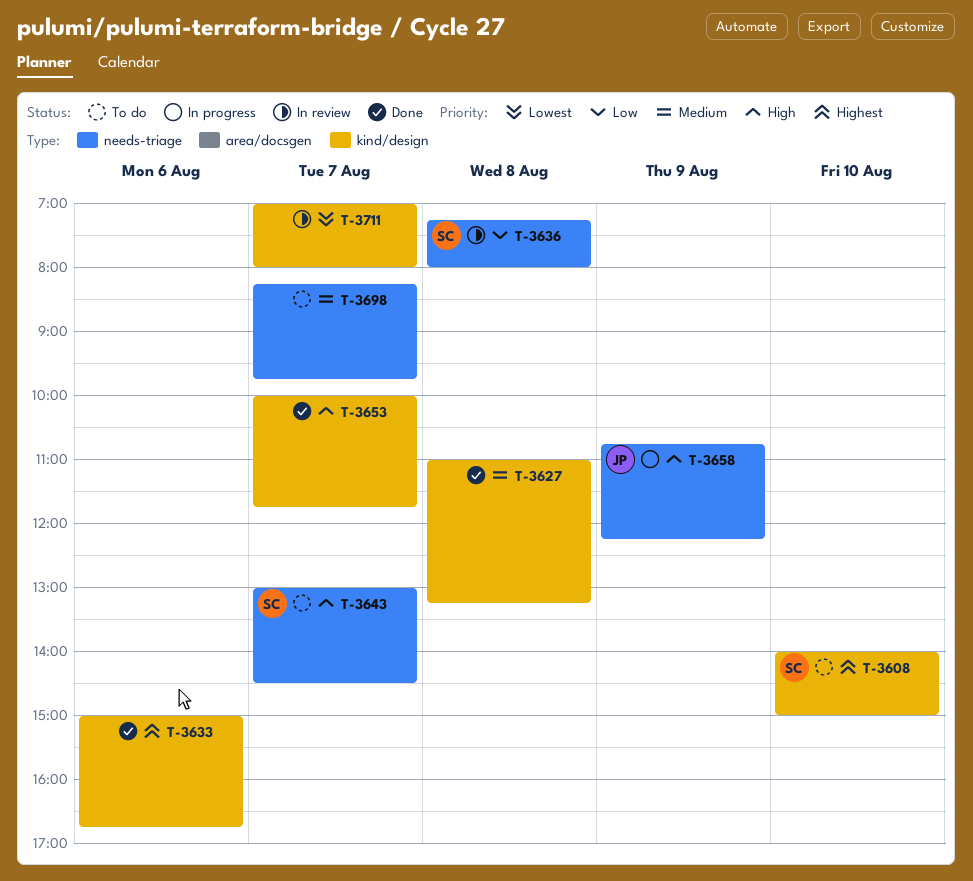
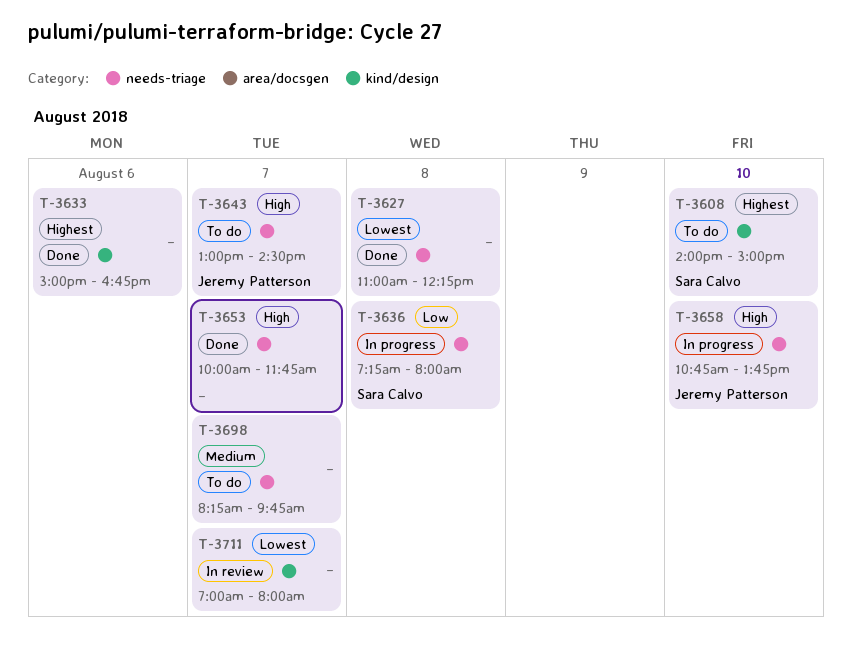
T-3627, priority: Medium -> Lowest
T-3627, label: kind/design -> needs-triage
T-3627, ends: 13:15 -> 12:15
T-3636, status: In review -> In progress
T-3643, owner: Sara Calvo -> Jeremy Patterson
T-3653, label: kind/design -> needs-triage
T-3658, day: Aug 9 -> Aug 10
T-3658, ends: 12:15 -> 13:45

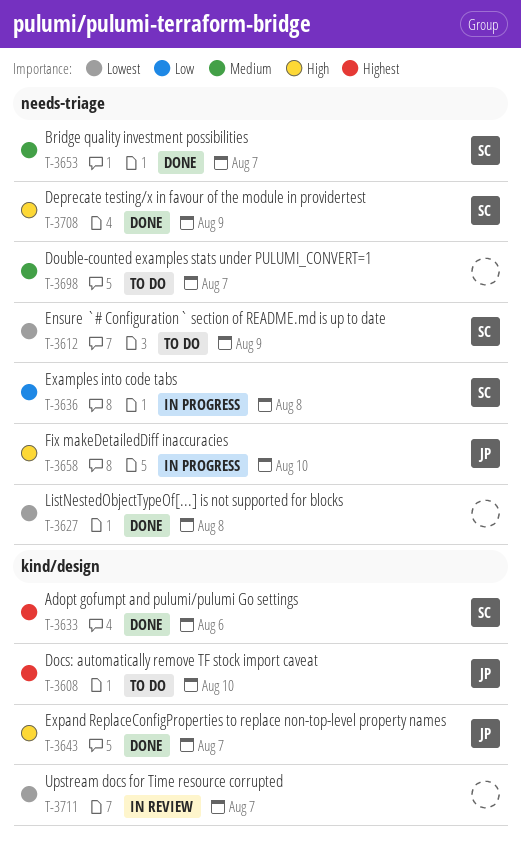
T-3608, owner: Sara Calvo -> Jeremy Patterson
T-3612: none -> present
T-3633, owner: none -> Sara Calvo
T-3643, status: To do -> Done
T-3643, label: needs-triage -> kind/design
T-3653, owner: none -> Sara Calvo
T-3653, priority: High -> Medium
T-3708: none -> present

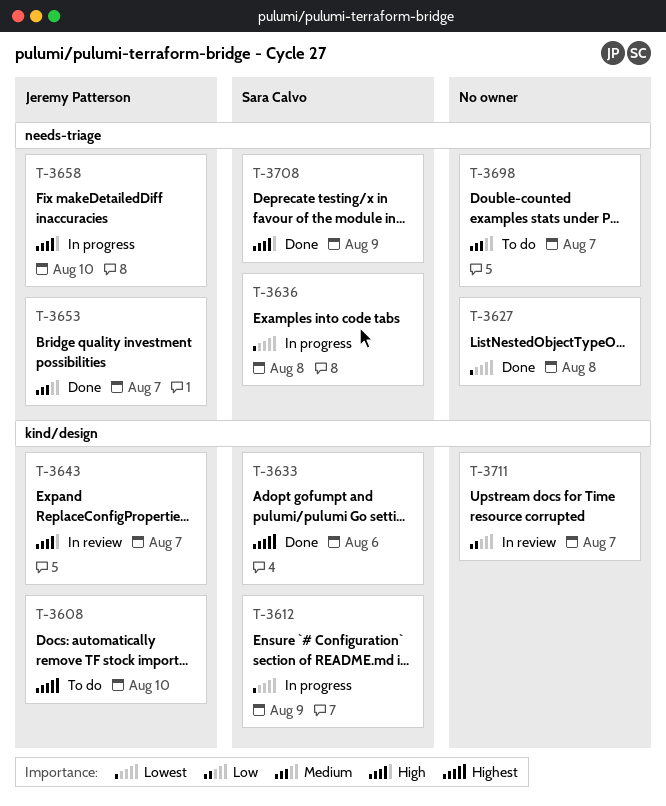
T-3612, status: To do -> In progress
T-3612, label: needs-triage -> kind/design
T-3636, priority: Low -> Lowest
T-3643, status: Done -> In review
T-3653, owner: Sara Calvo -> Jeremy Patterson
T-3711, priority: Lowest -> Low

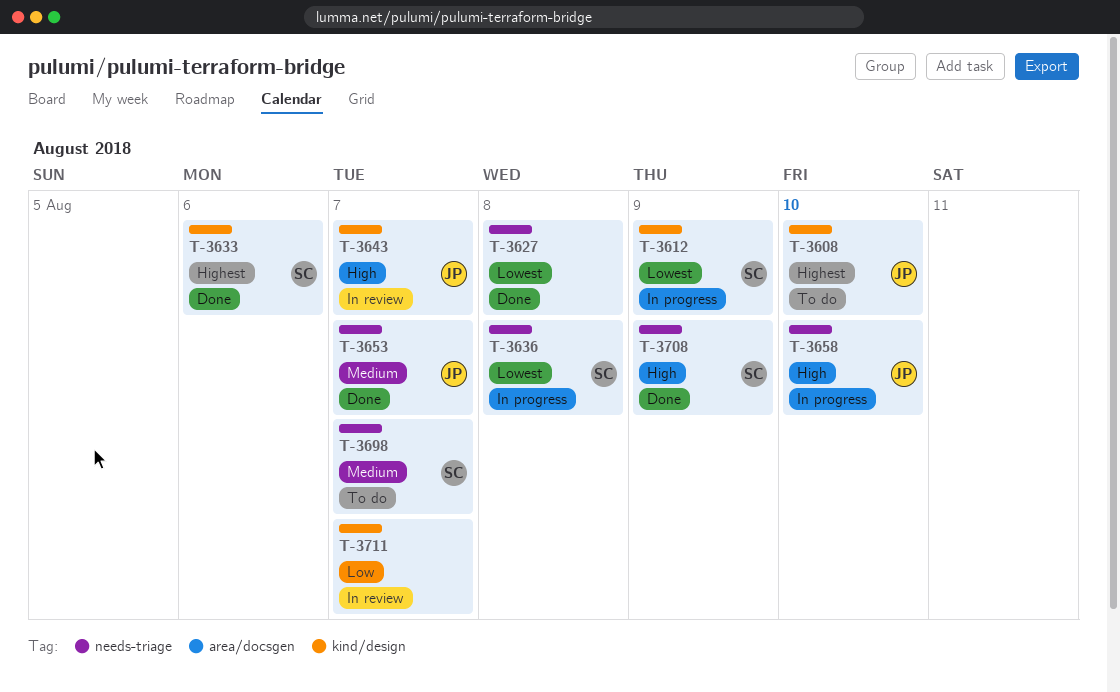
T-3698, owner: none -> Sara Calvo

